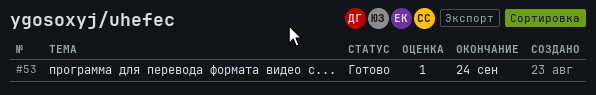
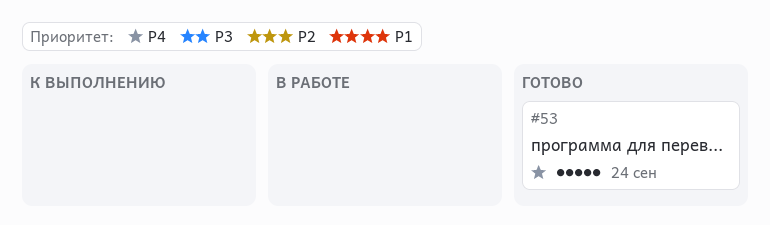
#53, estimate: 1 -> 5

